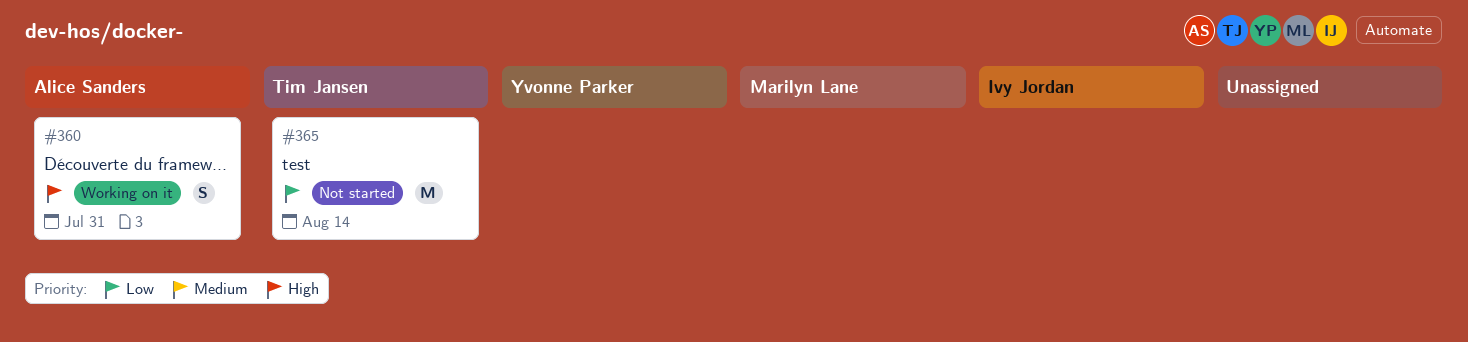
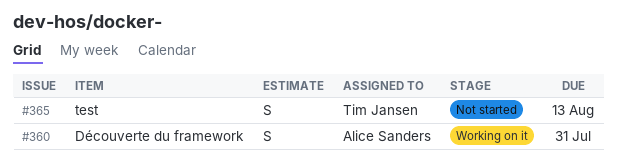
#365, estimate: M -> S
#365, due: Aug 14 -> Aug 13

